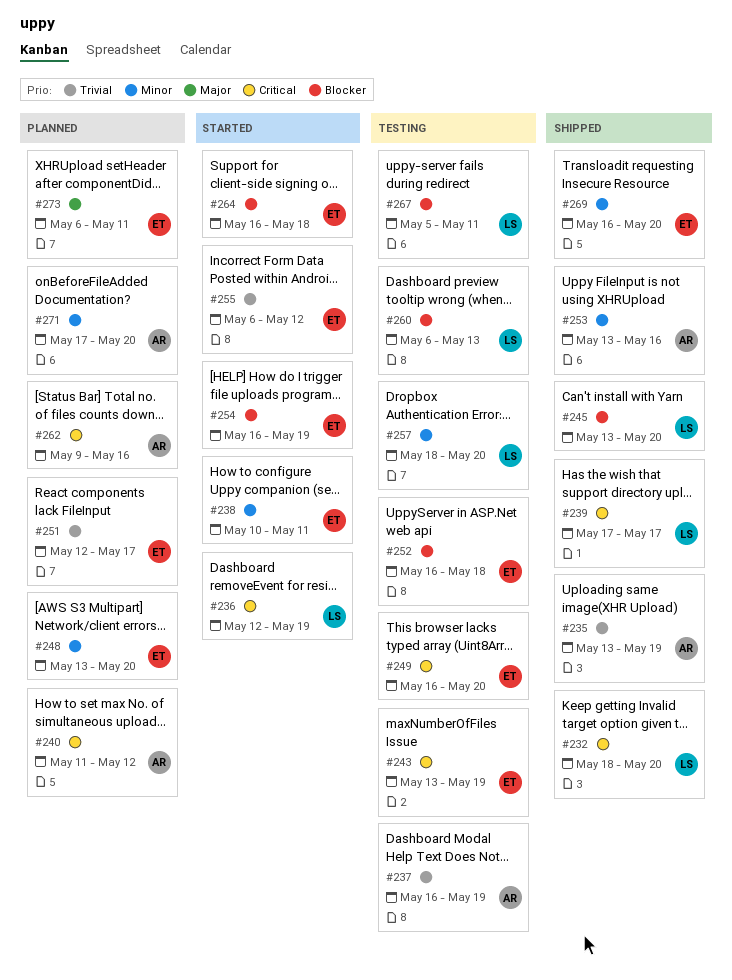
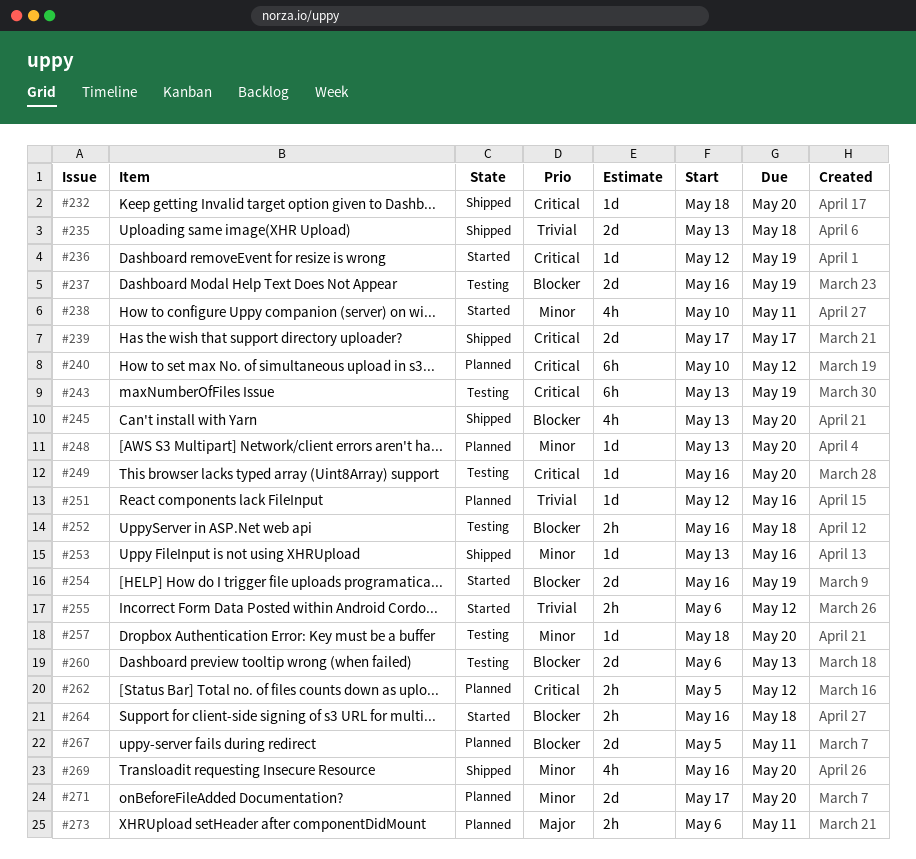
#235, due: May 19 -> May 18
#237, priority: Trivial -> Blocker
#240, start: May 11 -> May 10
#251, due: May 17 -> May 16
#262, start: May 9 -> May 5
#262, due: May 16 -> May 12
#267, status: Testing -> Planned

